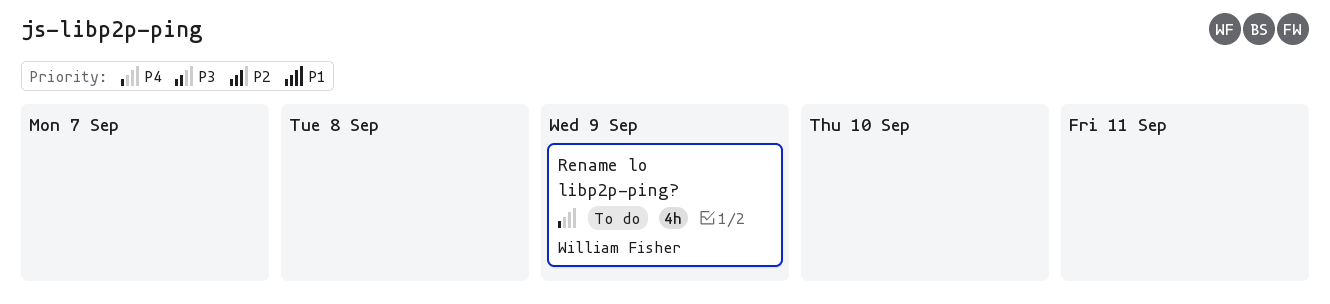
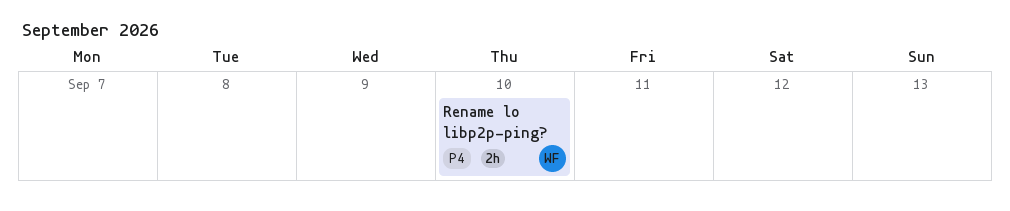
Rename lo libp2p-ping?, estimate: 4h -> 2h
Rename lo libp2p-ping?, due: Sep 9 -> Sep 10

